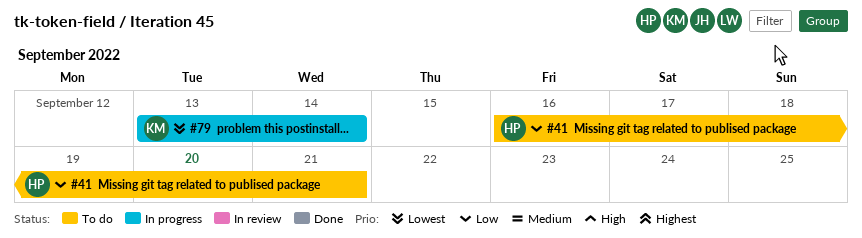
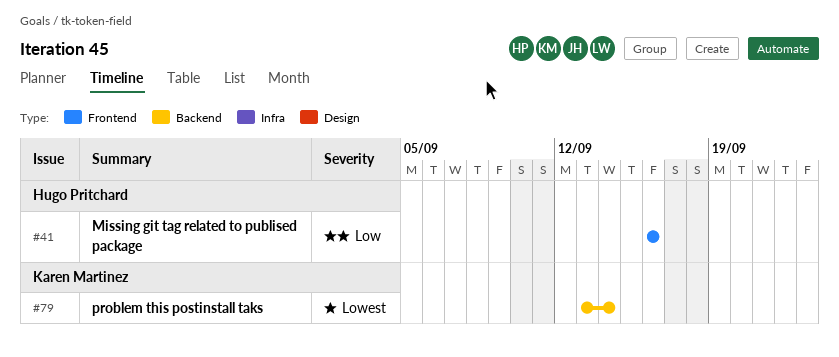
#41, due: Sep 21 -> Sep 16

